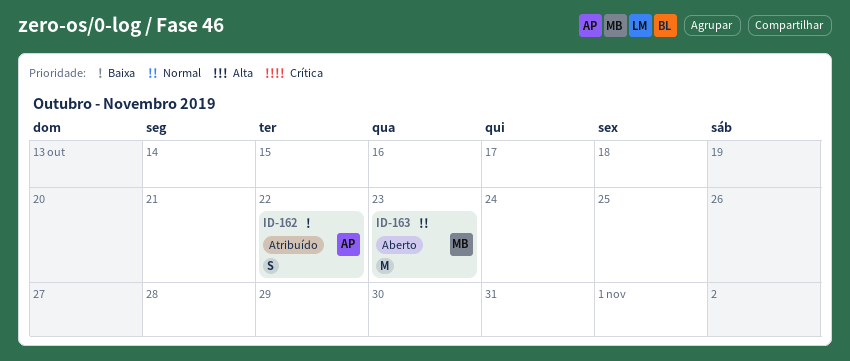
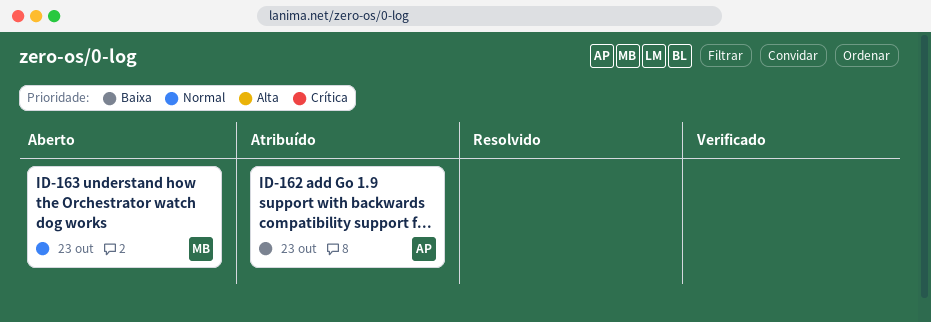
ID-162, due: Oct 22 -> Oct 23

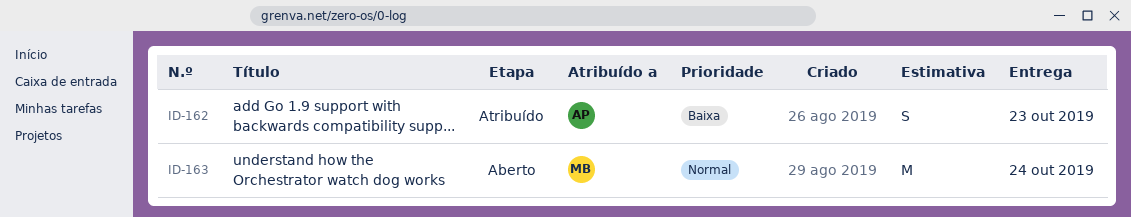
ID-163, due: Oct 23 -> Oct 24

